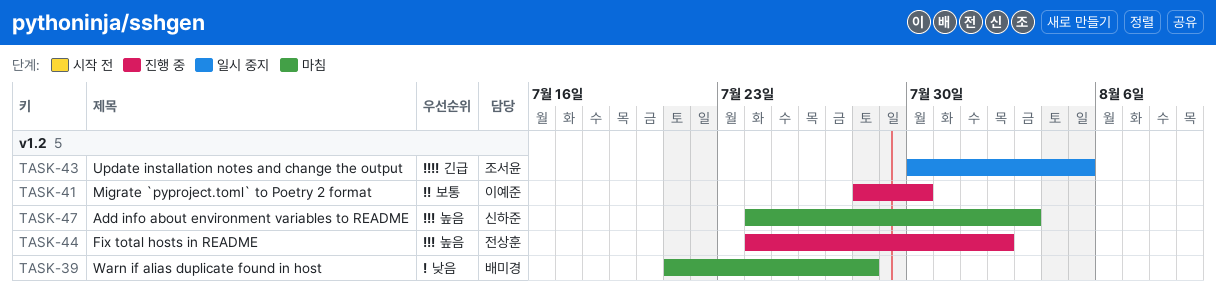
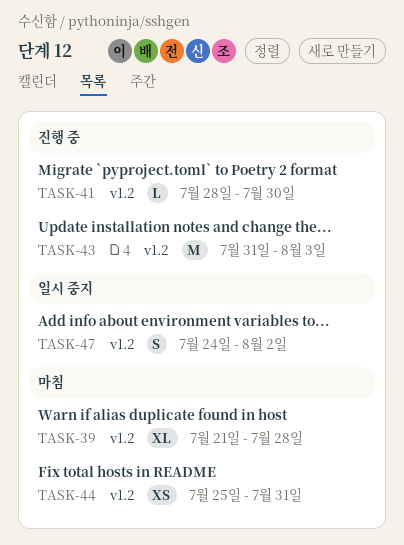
TASK-43, status: 일시 중지 -> 진행 중
TASK-43, start: Jul 30 -> Jul 31
TASK-43, due: Aug 5 -> Aug 3
TASK-44, status: 진행 중 -> 마침
TASK-44, start: Jul 24 -> Jul 25
TASK-44, due: Aug 2 -> Jul 31
TASK-47, status: 마침 -> 일시 중지
TASK-47, due: Aug 3 -> Aug 2

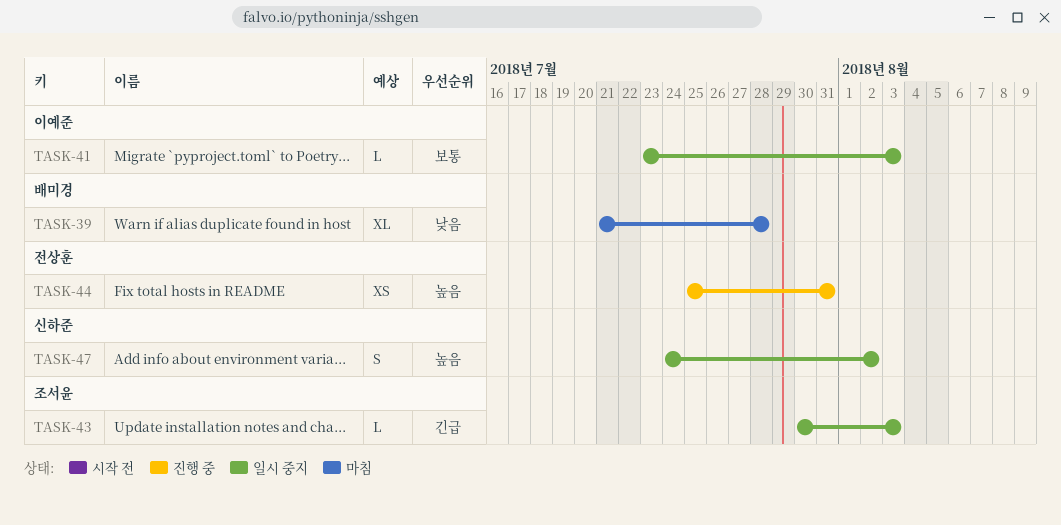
TASK-41, status: 진행 중 -> 일시 중지
TASK-41, start: Jul 28 -> Jul 23
TASK-41, due: Jul 30 -> Aug 3
TASK-43, status: 진행 중 -> 일시 중지
TASK-43, estimate: M -> L
TASK-43, start: Jul 31 -> Jul 30
TASK-44, status: 마침 -> 진행 중

